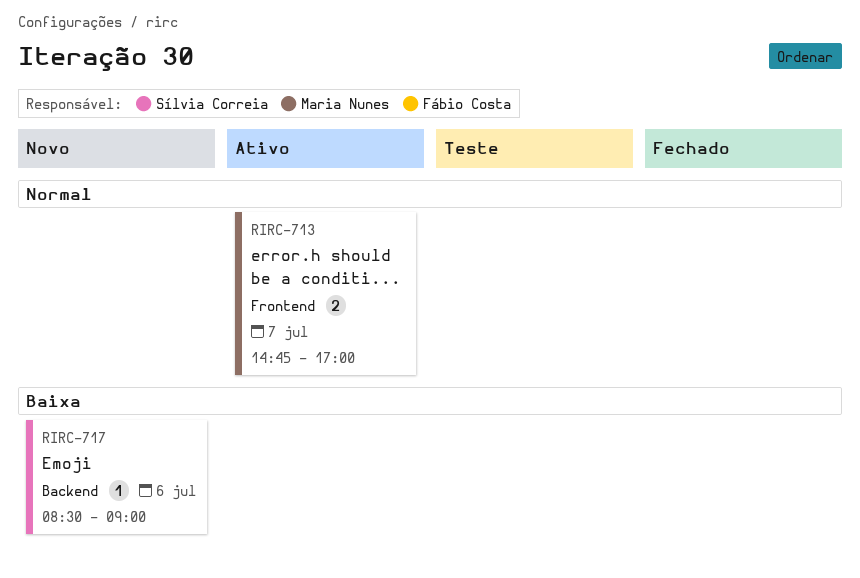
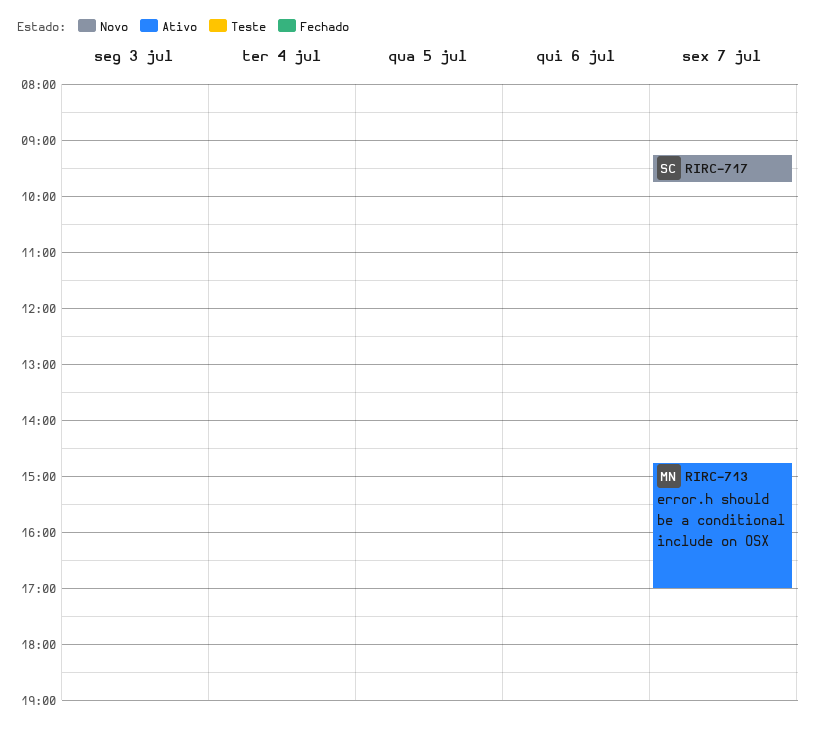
RIRC-717, day: Jul 6 -> Jul 7
RIRC-717, begins: 08:30 -> 09:15
RIRC-717, ends: 09:00 -> 09:45

